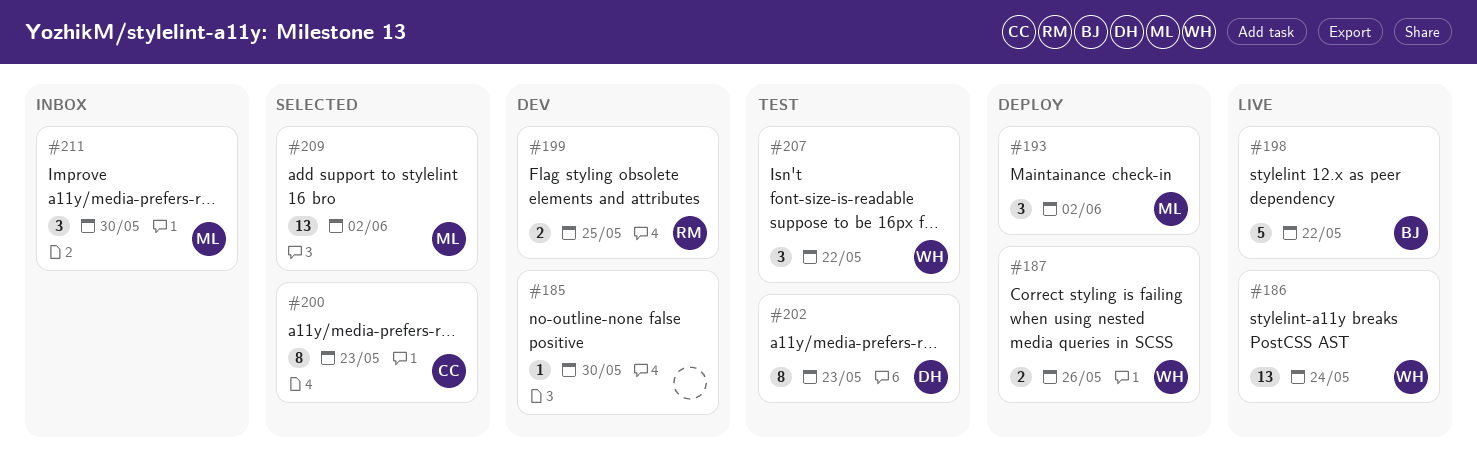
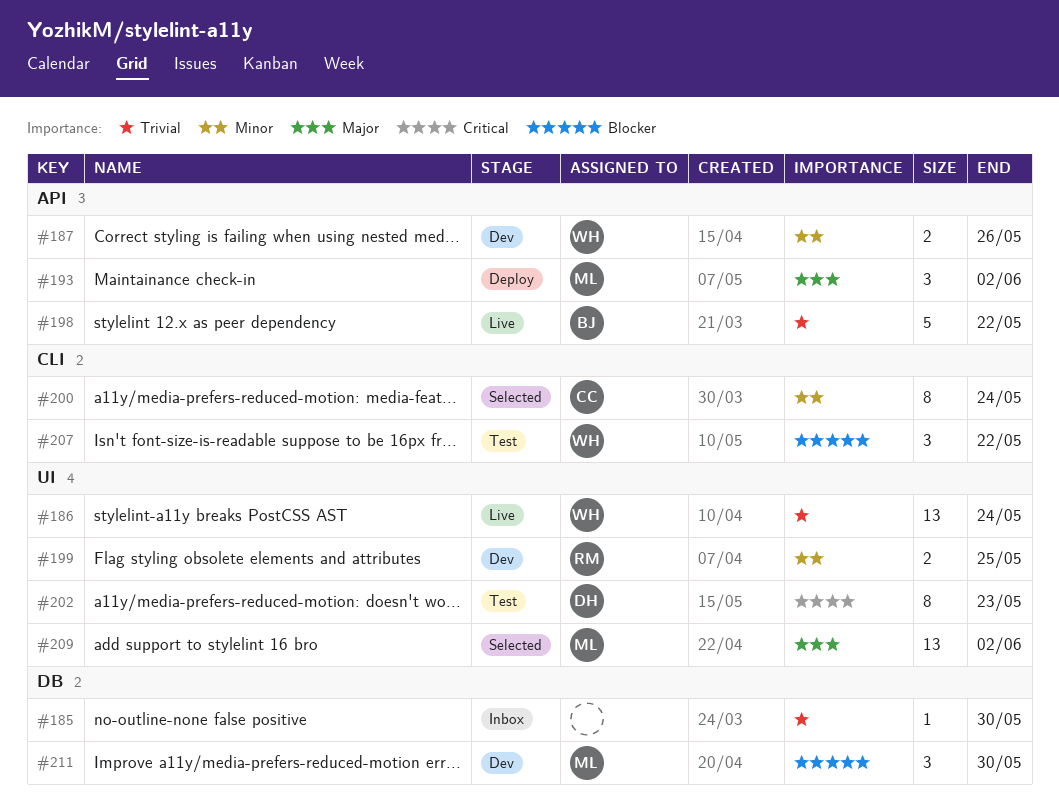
#185, status: Dev -> Inbox
#187, status: Deploy -> Dev
#200, due: May 23 -> May 24
#211, status: Inbox -> Dev

